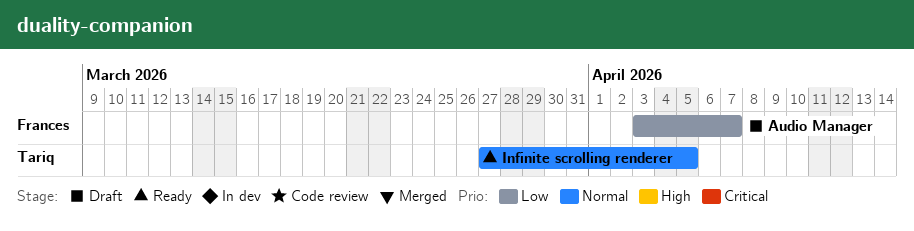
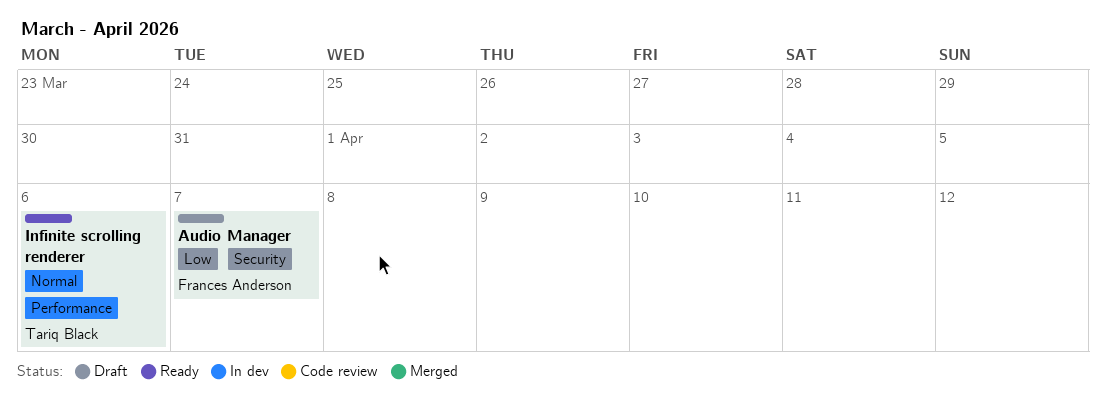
Infinite scrolling renderer, due: Apr 5 -> Apr 6

